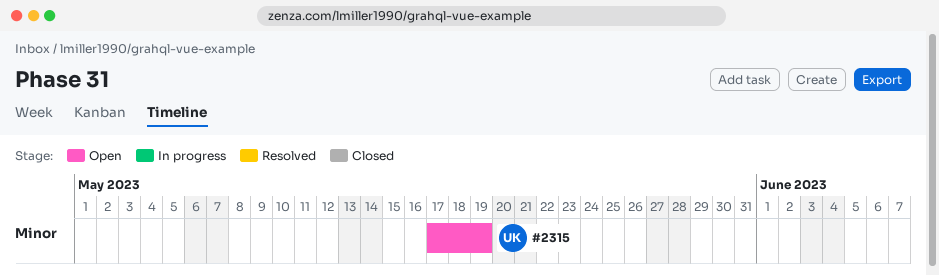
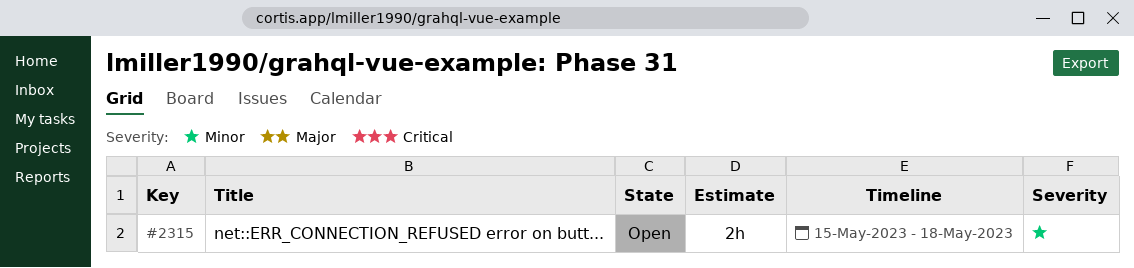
#2315, start: May 17 -> May 15
#2315, due: May 19 -> May 18

